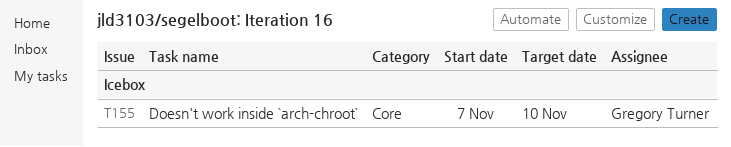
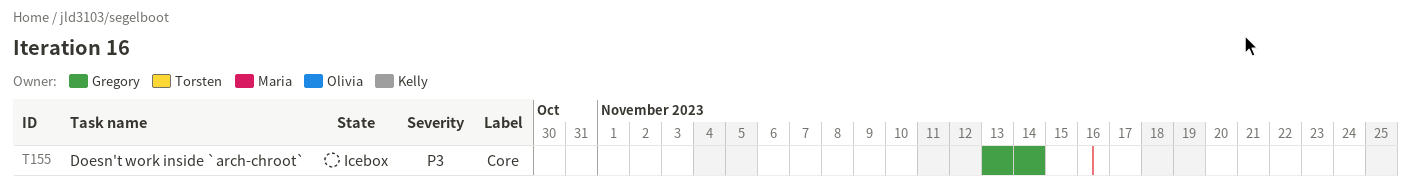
T155, start: Nov 7 -> Nov 13
T155, due: Nov 10 -> Nov 14

